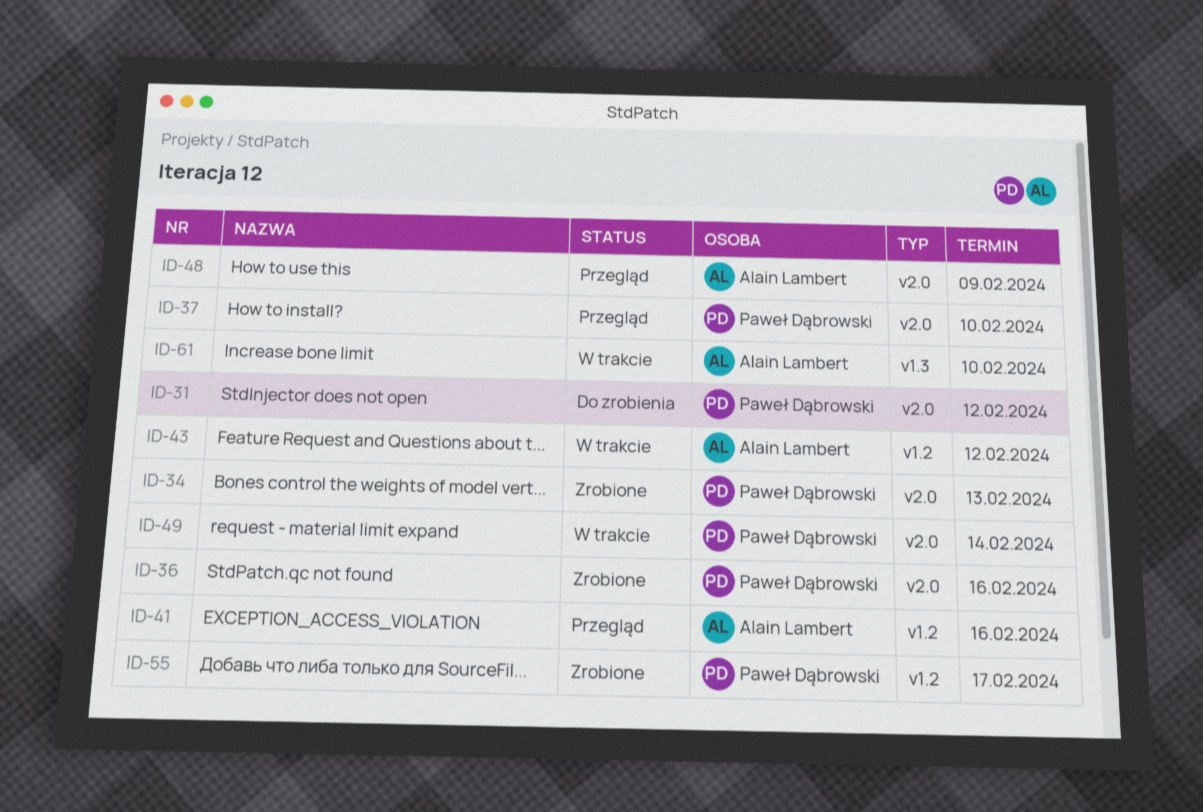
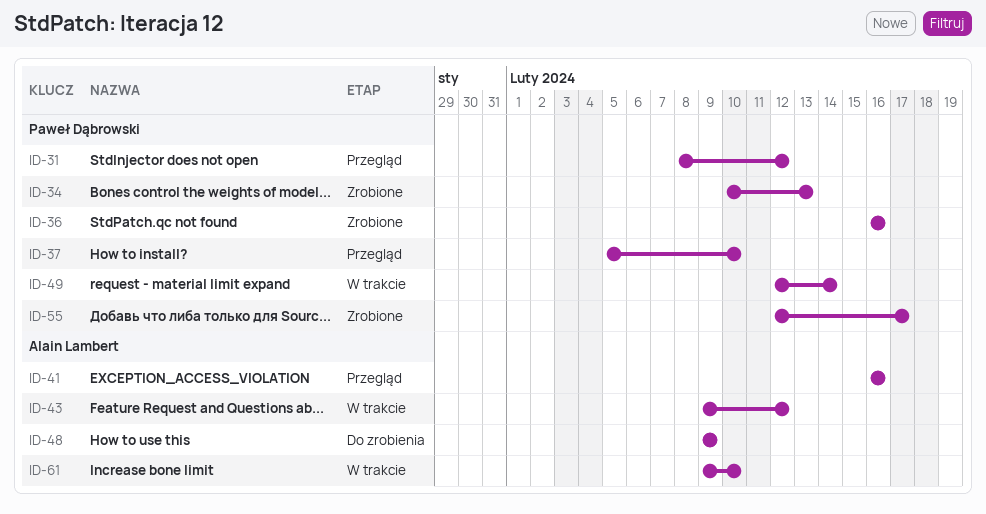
ID-31, status: Do zrobienia -> Przegląd
ID-48, status: Przegląd -> Do zrobienia

